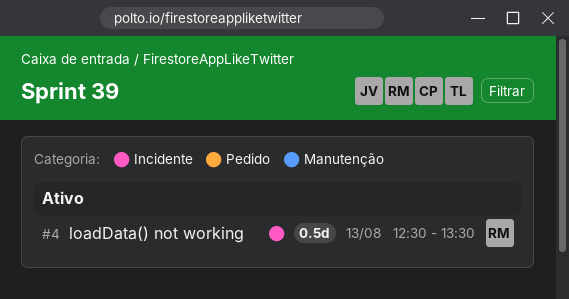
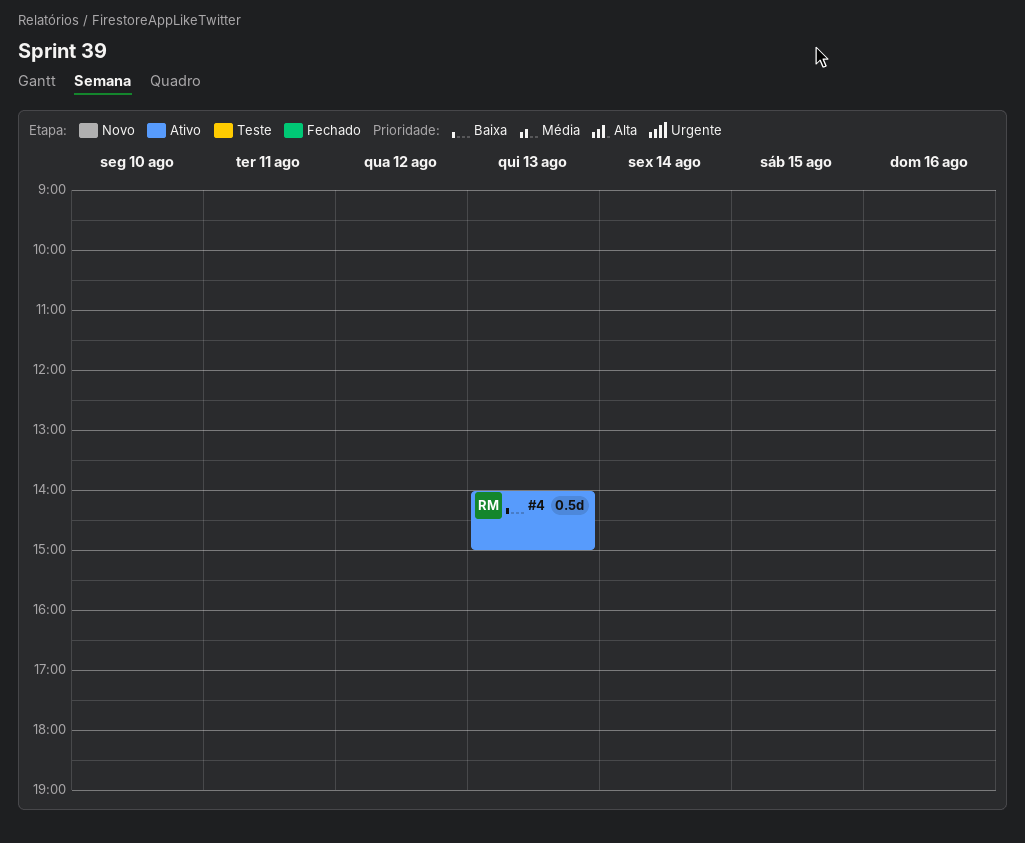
#4, begins: 12:30 -> 14:00
#4, ends: 13:30 -> 15:00

